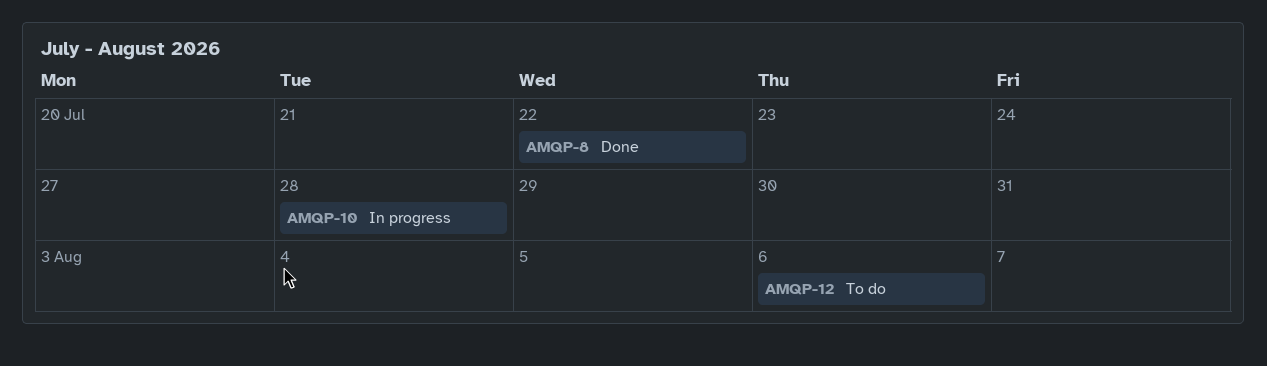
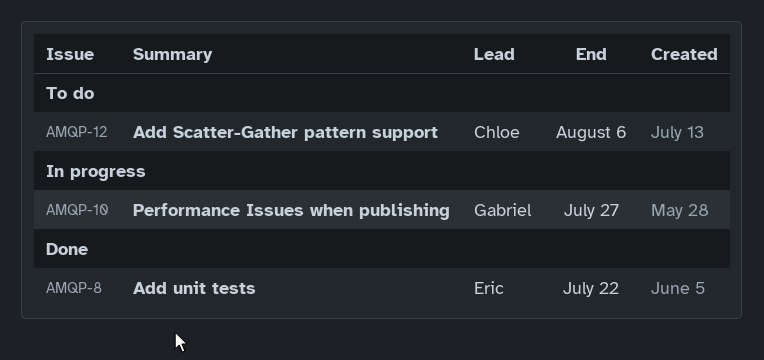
AMQP-10, due: Jul 28 -> Jul 27

